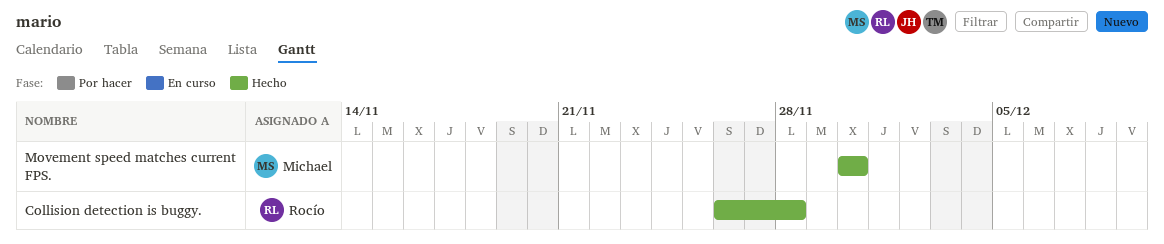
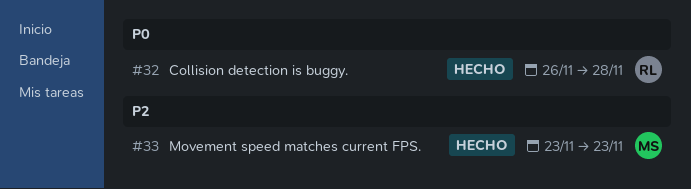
Movement speed matches current FPS., start: Nov 30 -> Nov 23
Movement speed matches current FPS., due: Nov 30 -> Nov 23

